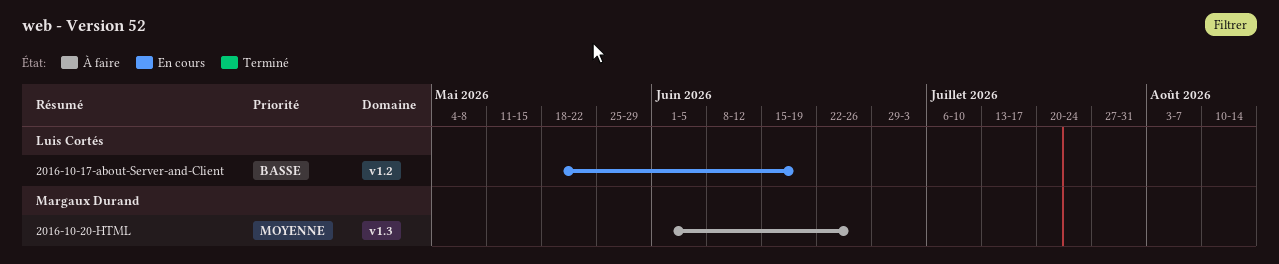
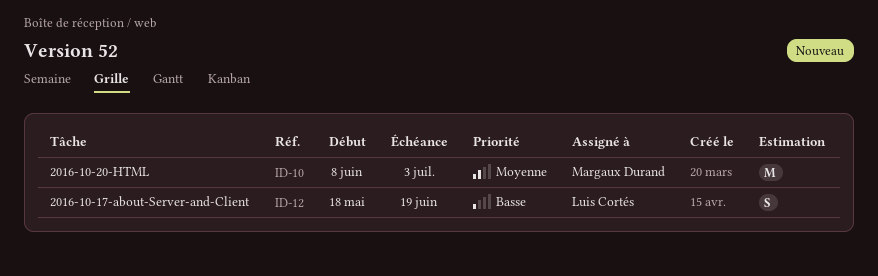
2016-10-20-HTML, start: Jun 1 -> Jun 8
2016-10-20-HTML, due: Jun 26 -> Jul 3

